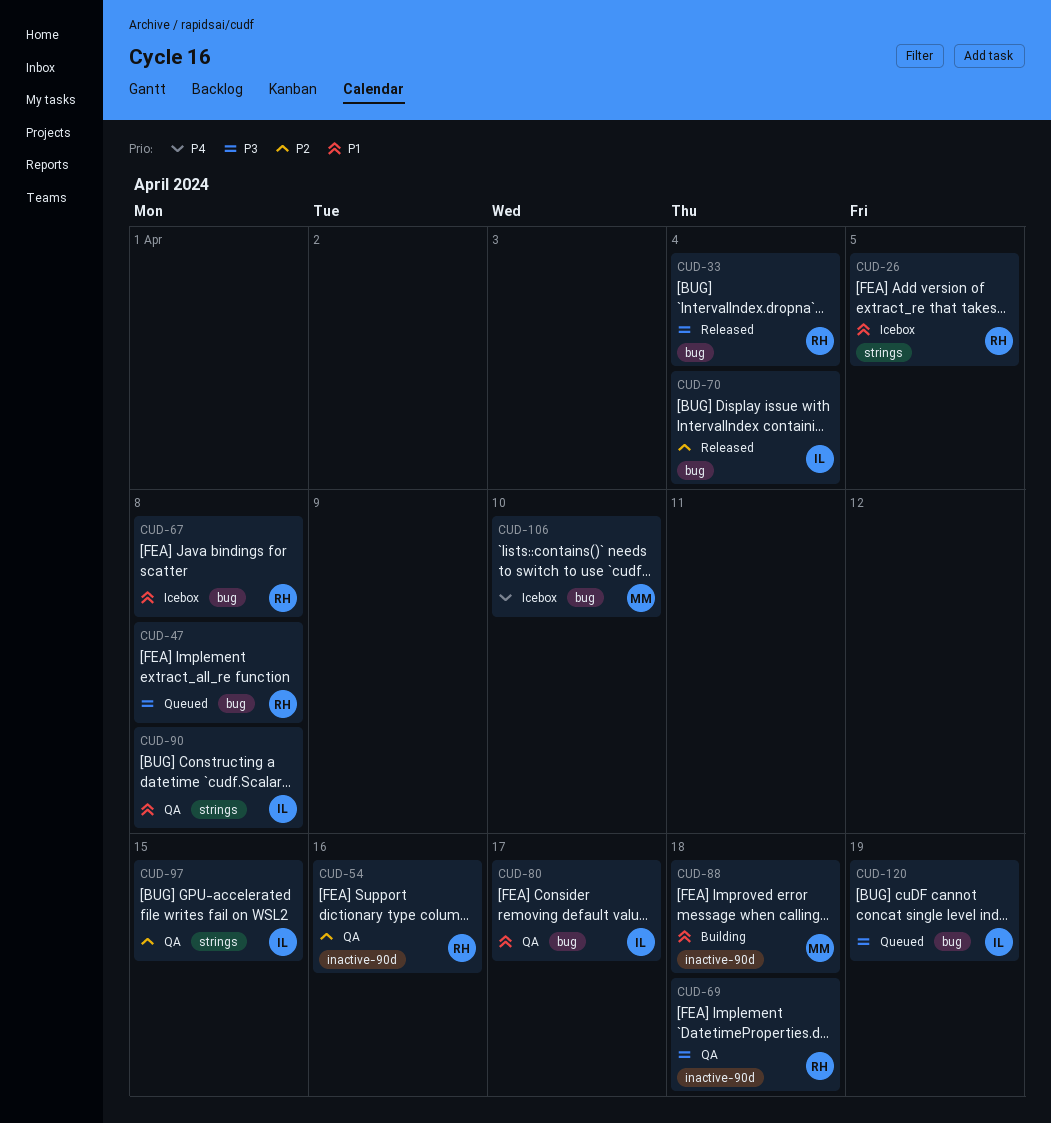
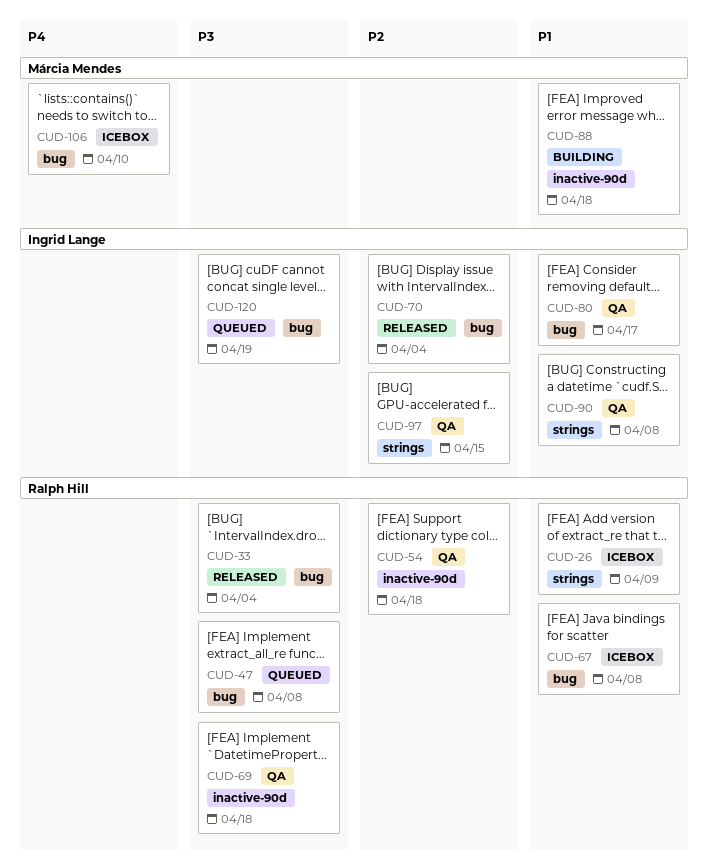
CUD-26, due: Apr 5 -> Apr 9
CUD-54, due: Apr 16 -> Apr 18

